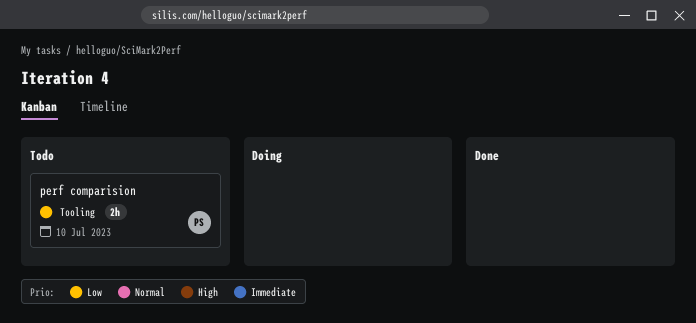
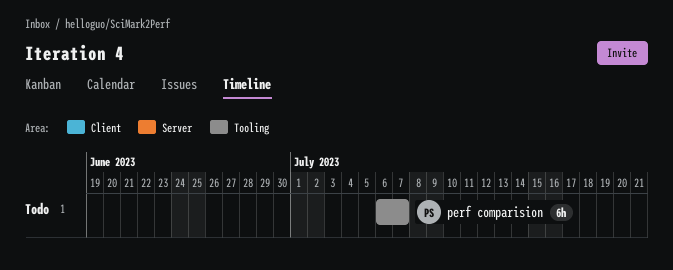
perf comparision, estimate: 2h -> 6h
perf comparision, due: Jul 10 -> Jul 7

